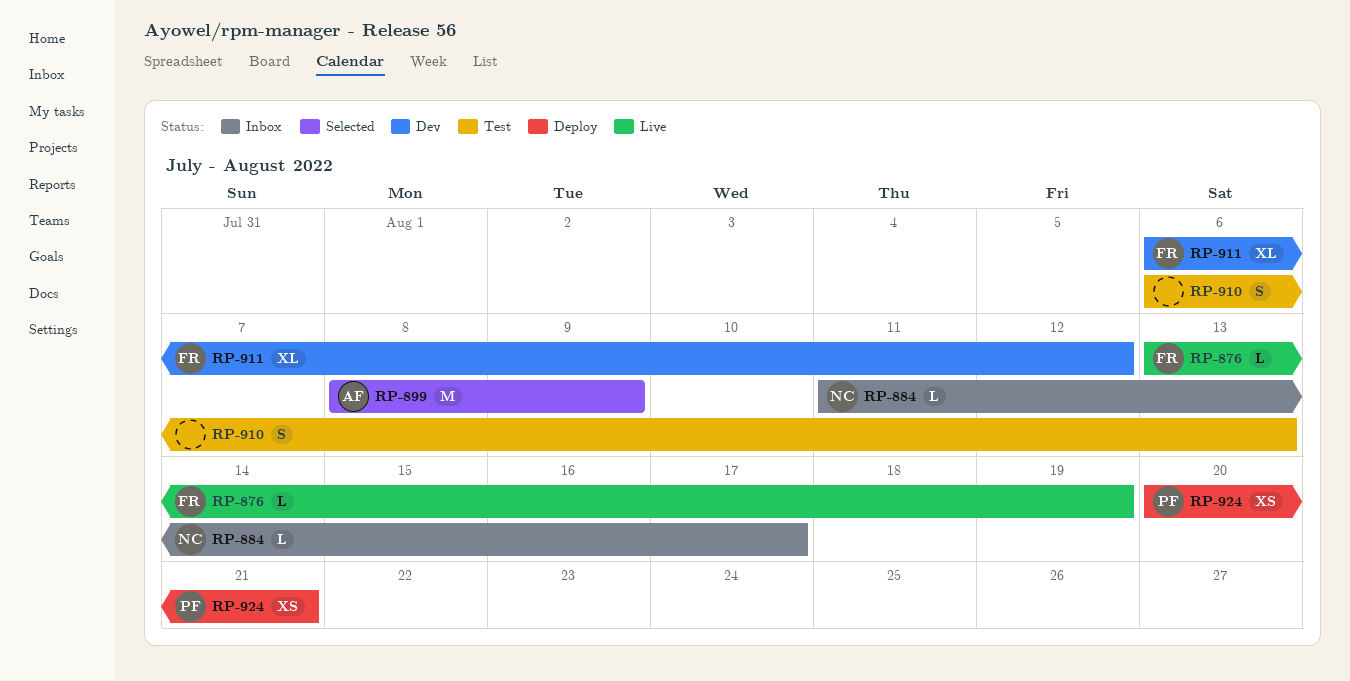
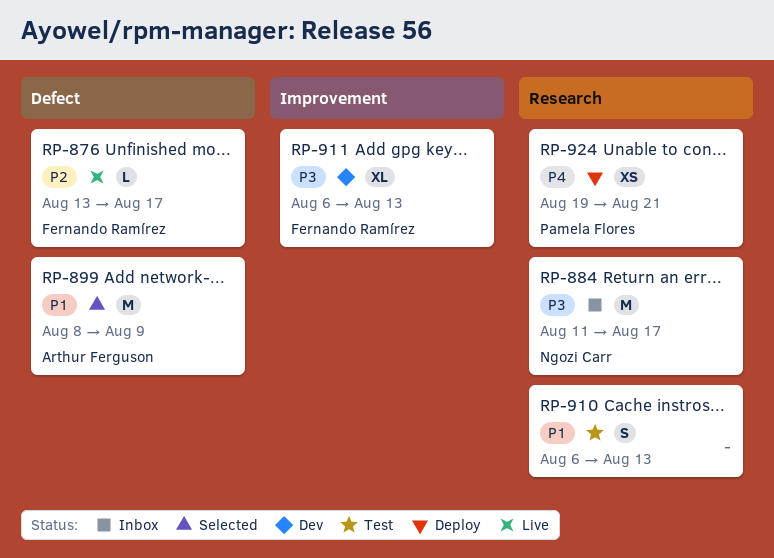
RP-876, due: Aug 19 -> Aug 17
RP-884, estimate: L -> M
RP-911, due: Aug 12 -> Aug 13
RP-924, start: Aug 20 -> Aug 19

